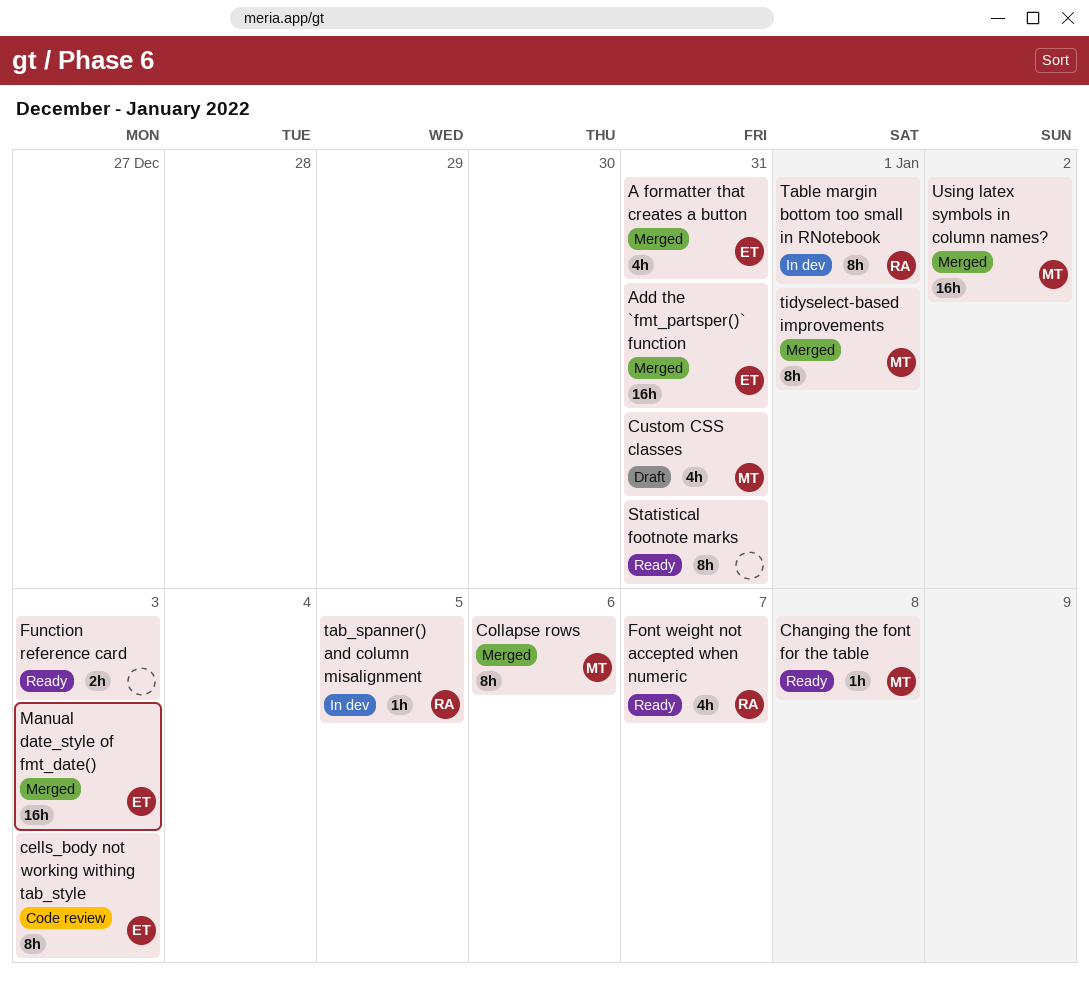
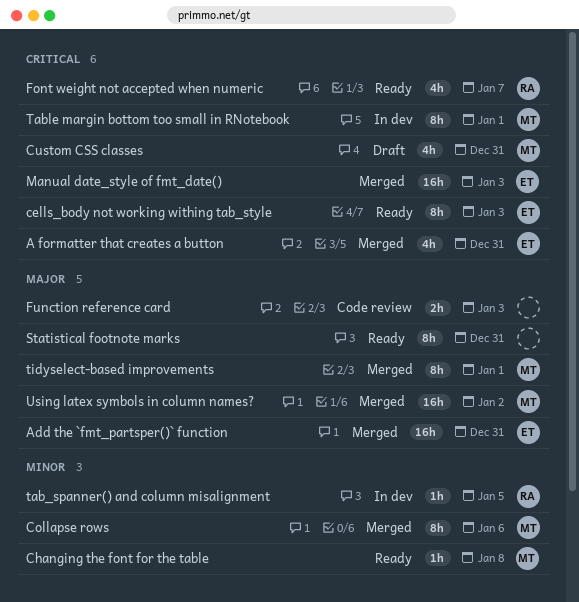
cells_body not working withing tab_style, status: Code review -> Ready
Function reference card, status: Ready -> Code review
Table margin bottom too small in RNotebook, owner: RA -> MT

